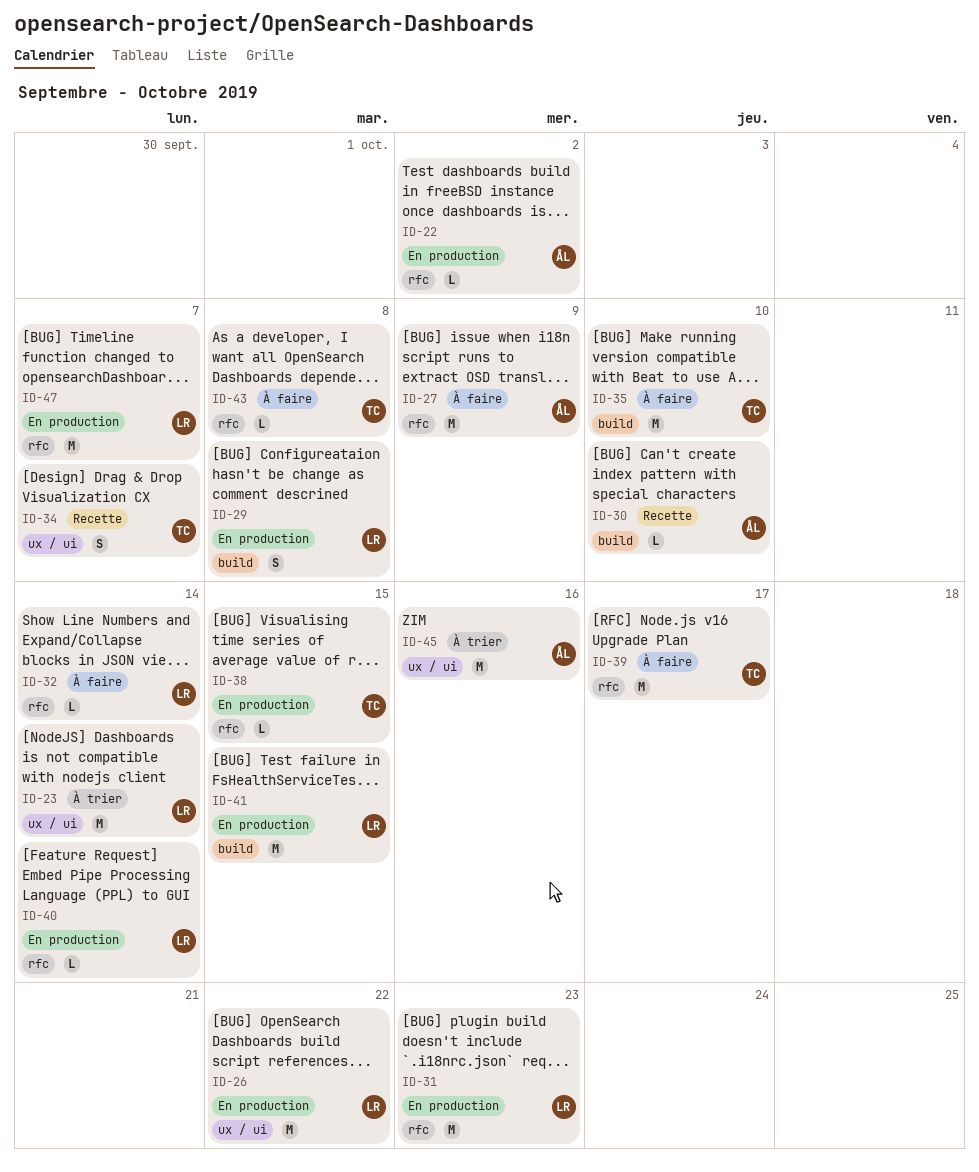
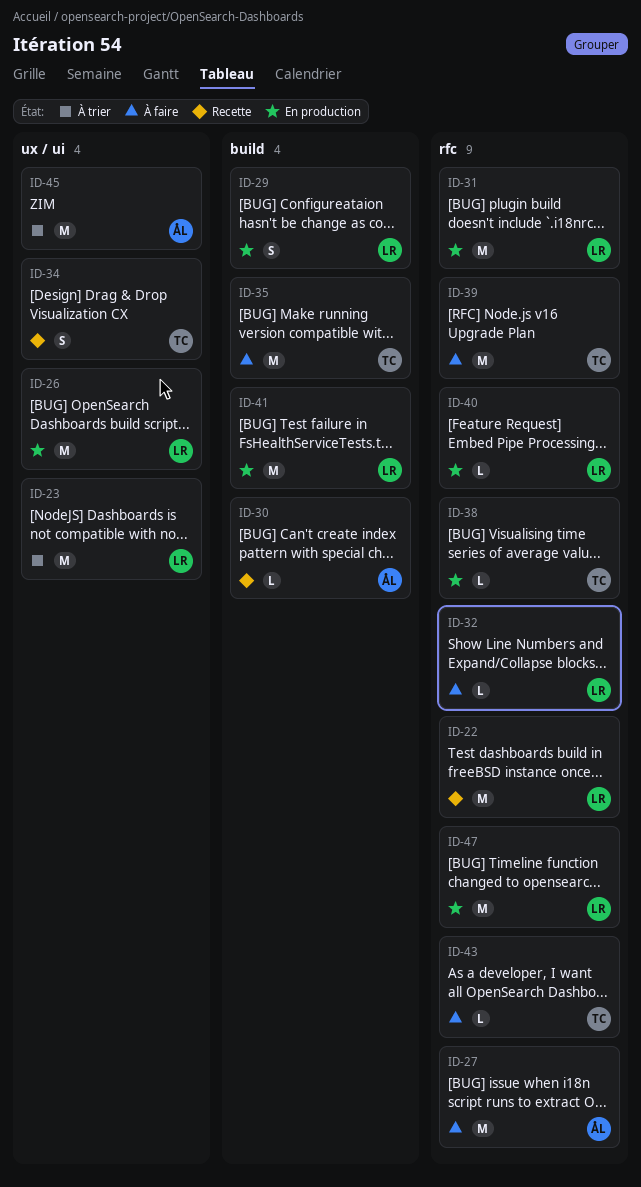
ID-22, status: En production -> Recette
ID-22, owner: ÅL -> LR
ID-22, estimate: L -> M

